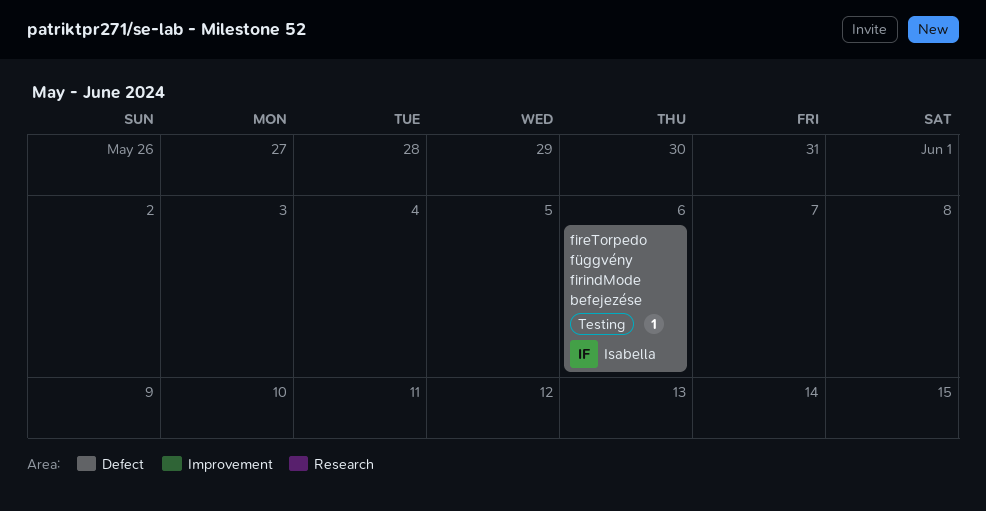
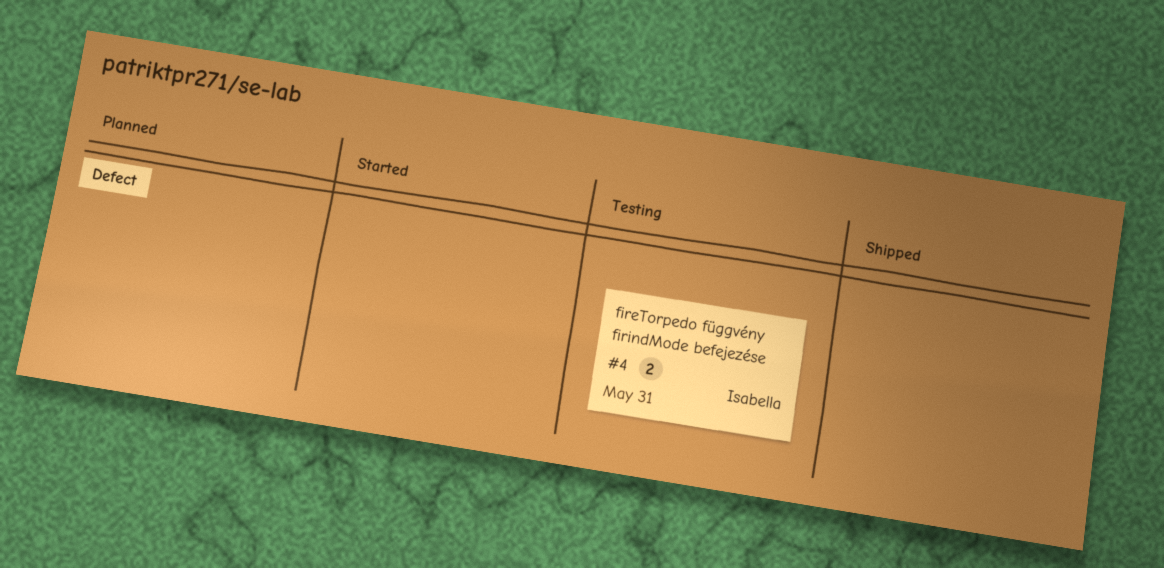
fireTorpedo függvény firindMode befejezése, estimate: 1 -> 2
fireTorpedo függvény firindMode befejezése, due: Jun 6 -> May 31

